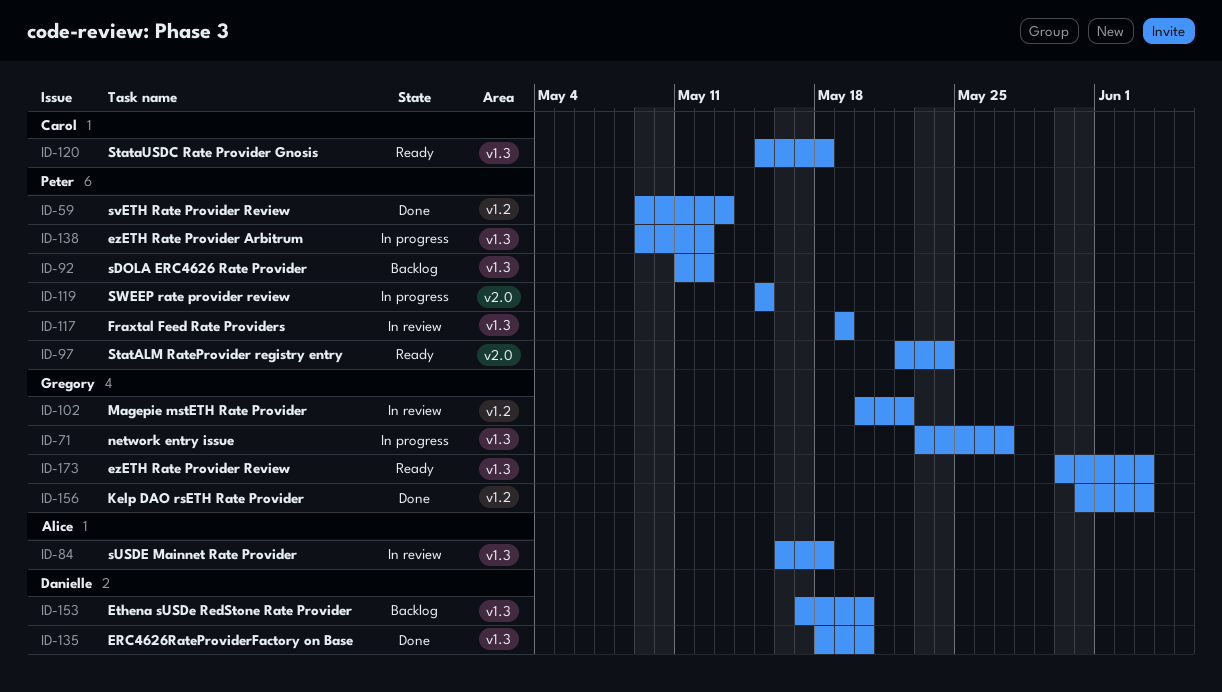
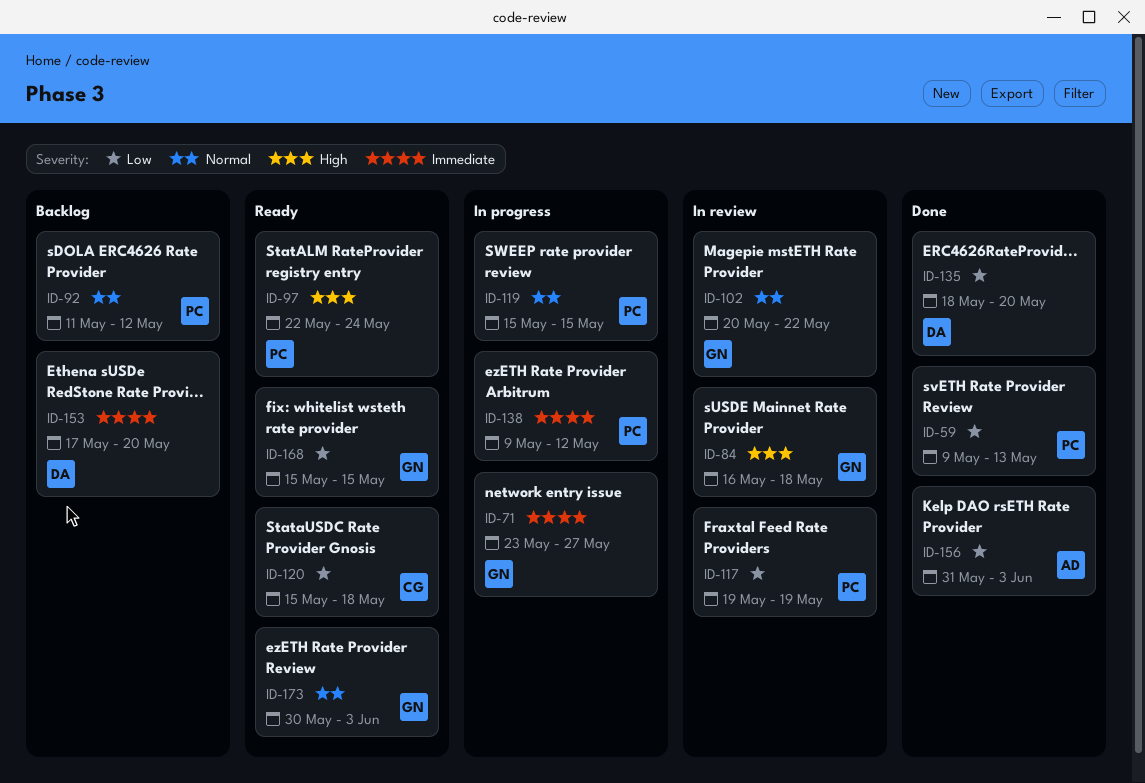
ID-84, owner: Alice -> Gregory
ID-156, owner: Gregory -> Alice
ID-168: none -> present

